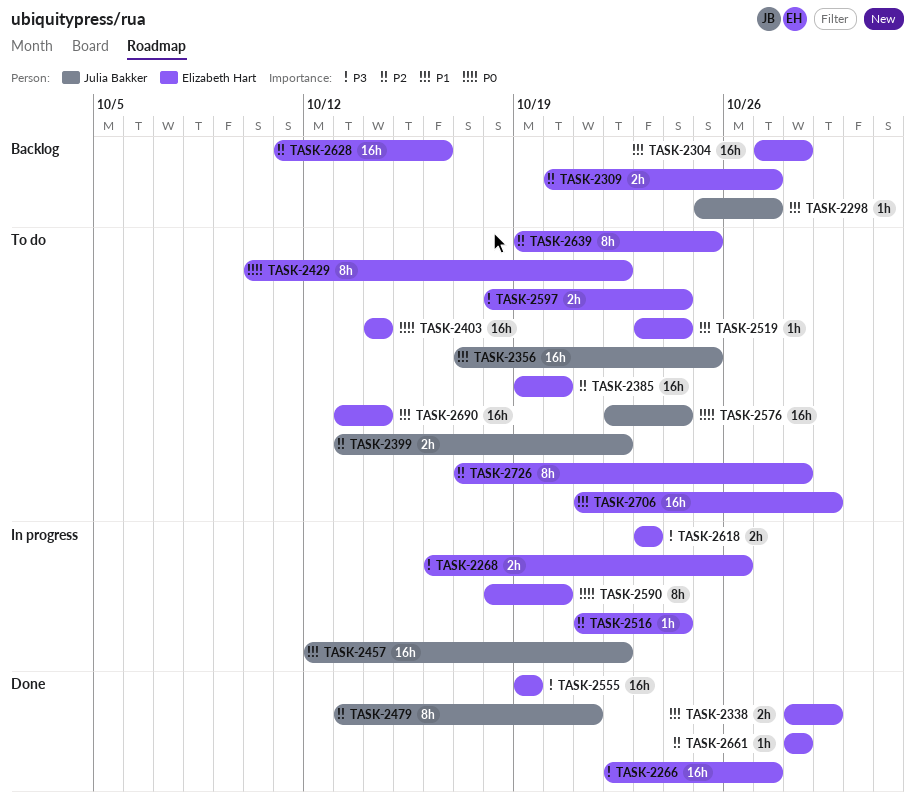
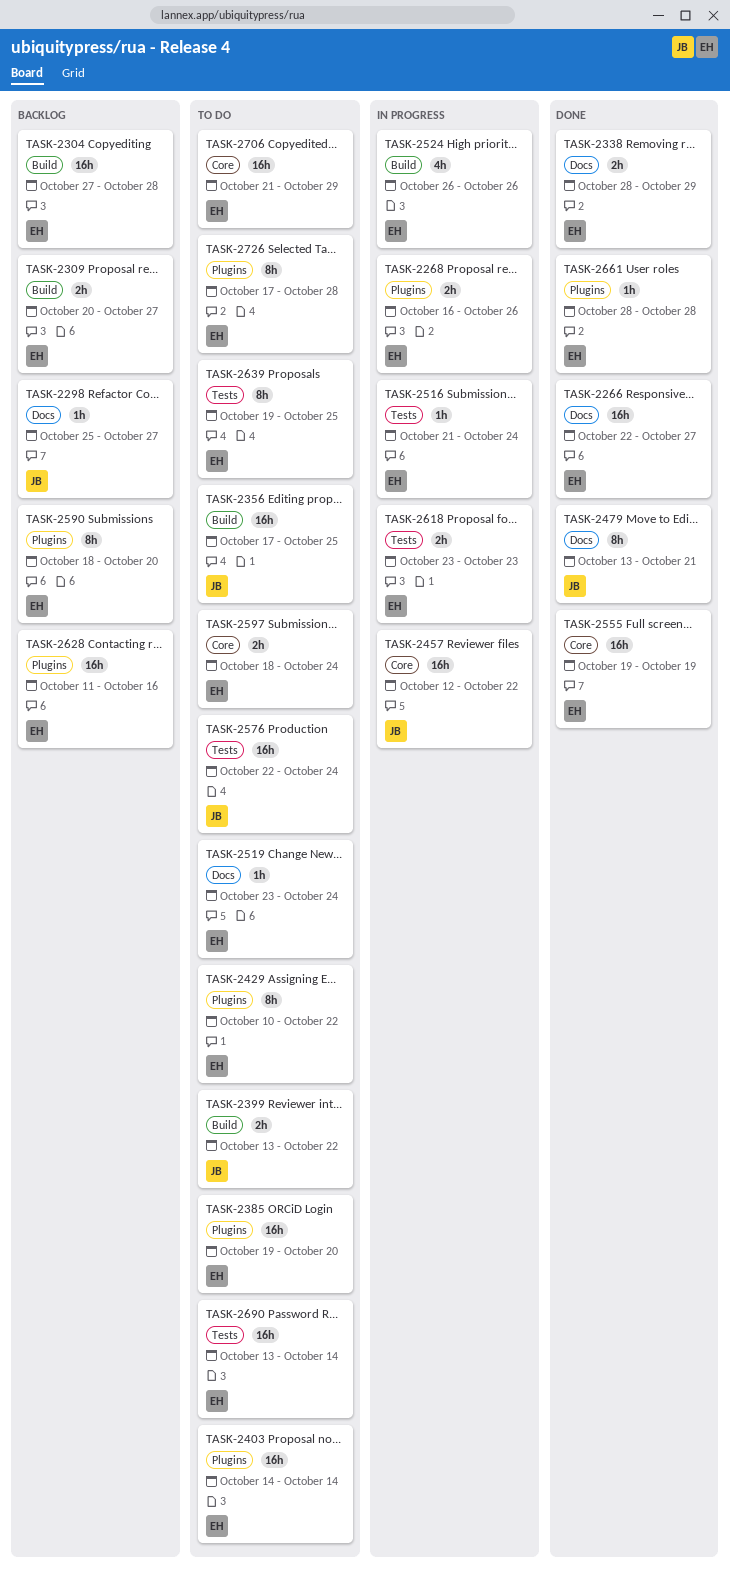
TASK-2524: none -> present
TASK-2590, status: In progress -> Backlog

